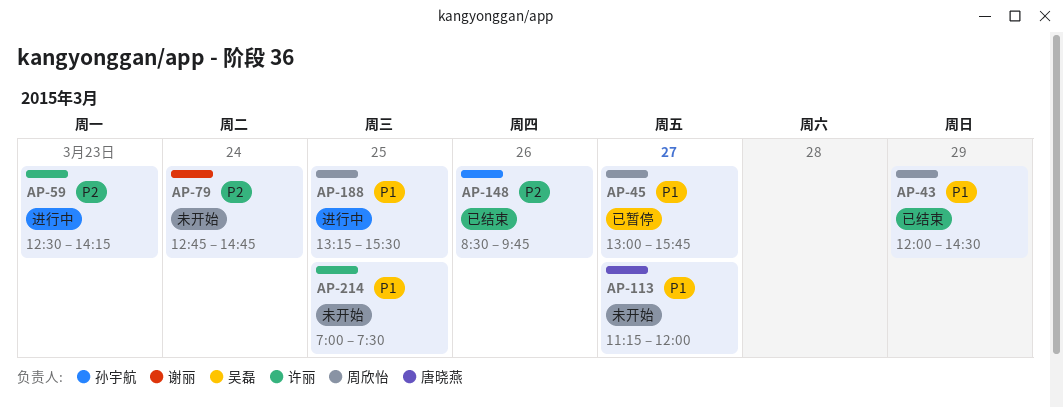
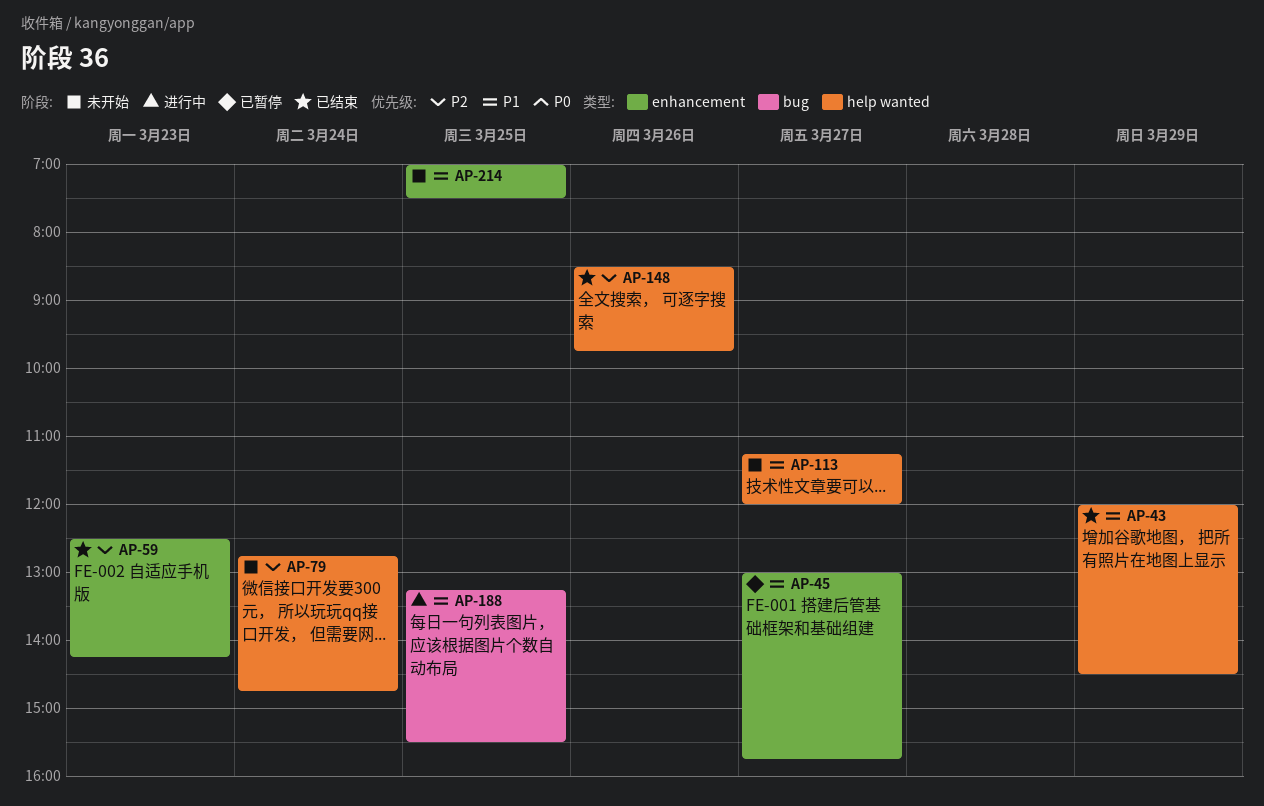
AP-59, status: 进行中 -> 已结束

